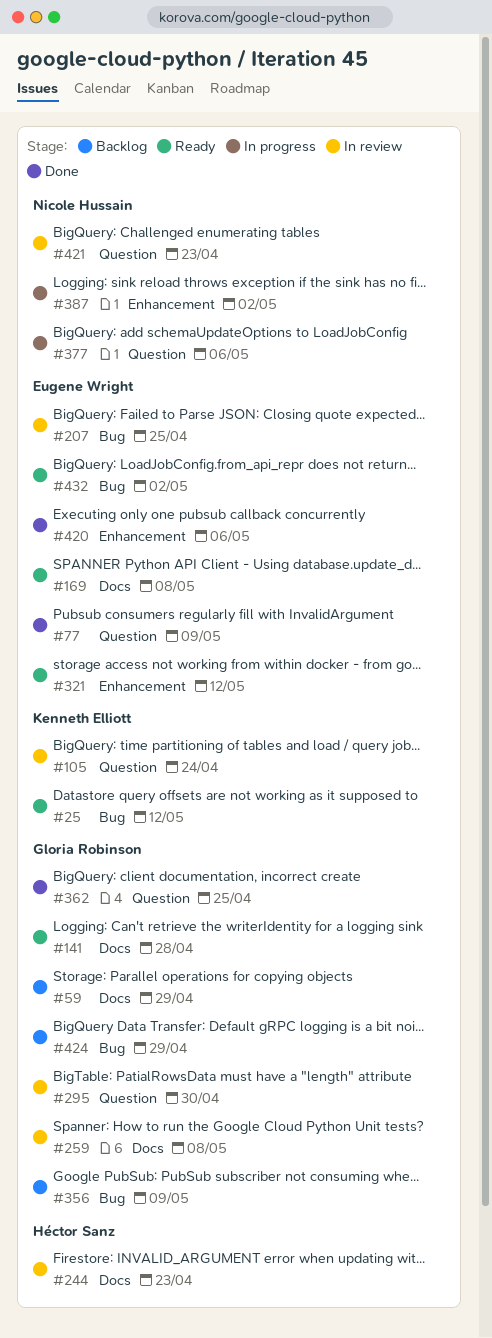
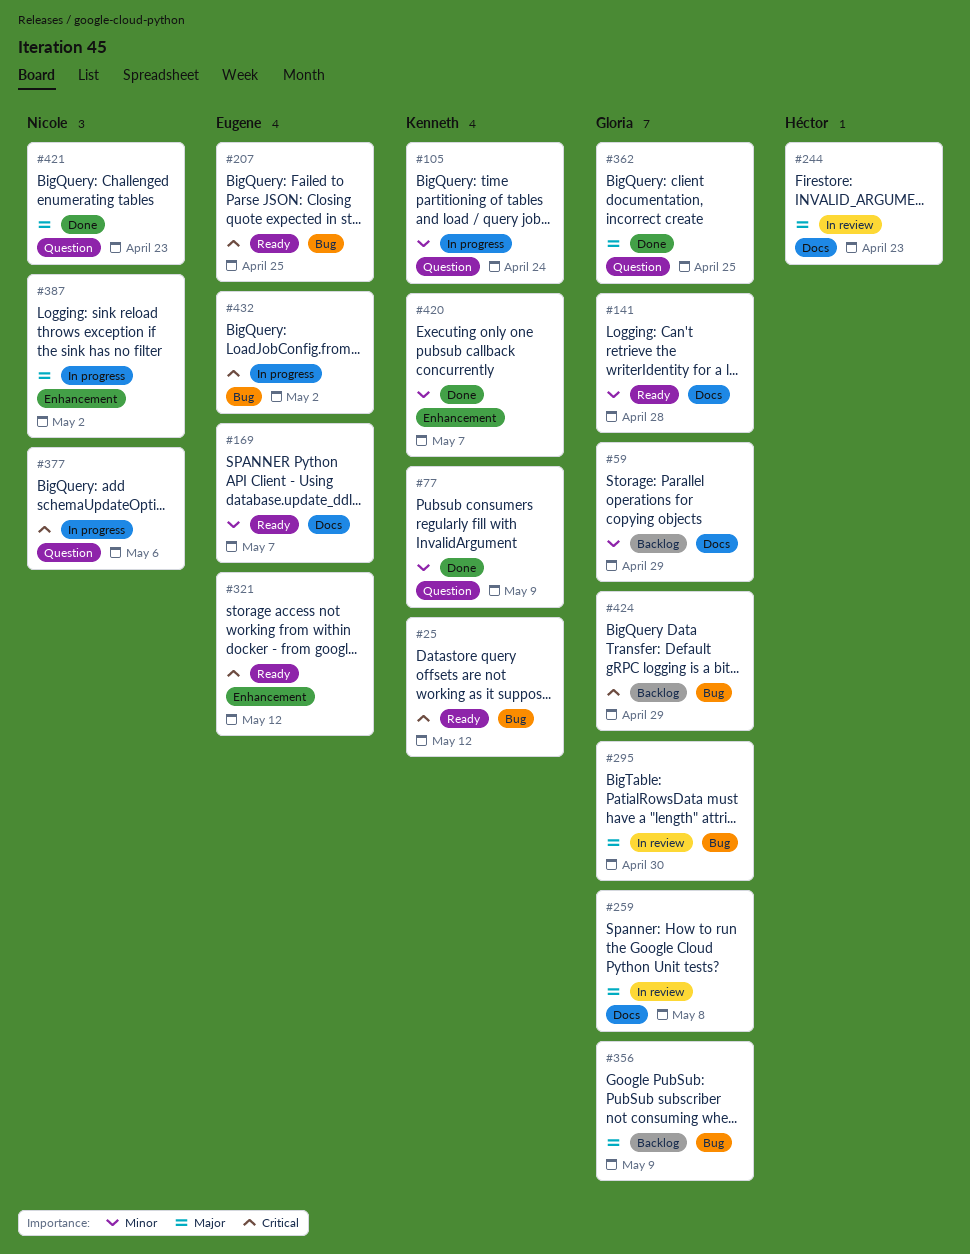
#77, owner: Eugene Wright -> Kenneth Elliott
#105, status: In review -> In progress
#169, due: May 8 -> May 7
#207, status: In review -> Ready
#295, label: Question -> Bug
#420, owner: Eugene Wright -> Kenneth Elliott
#420, due: May 6 -> May 7
#421, status: In review -> Done
#432, status: Ready -> In progress

